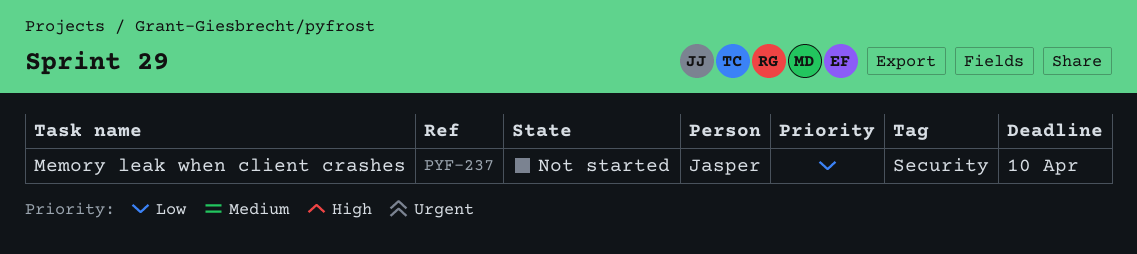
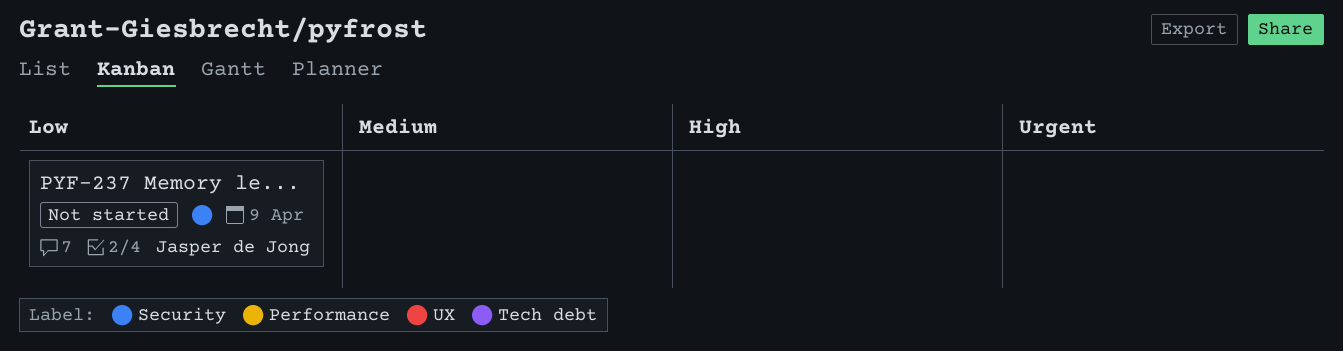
PYF-237, due: Apr 10 -> Apr 9

